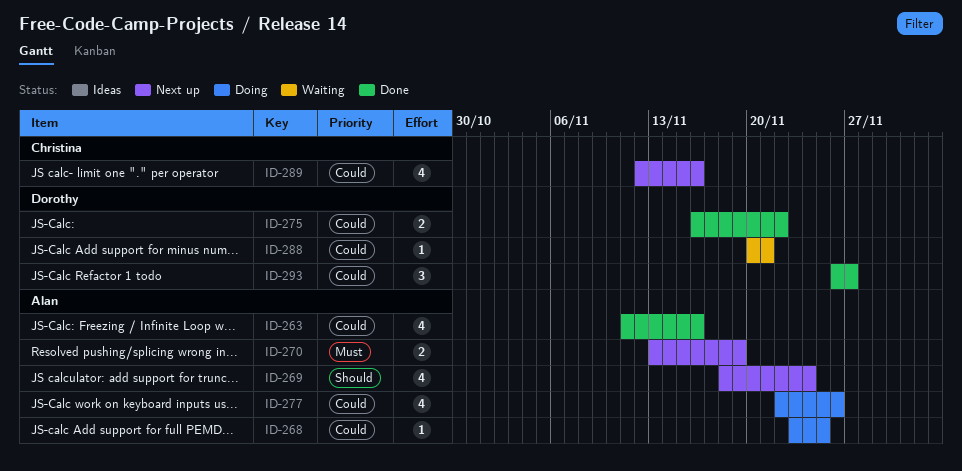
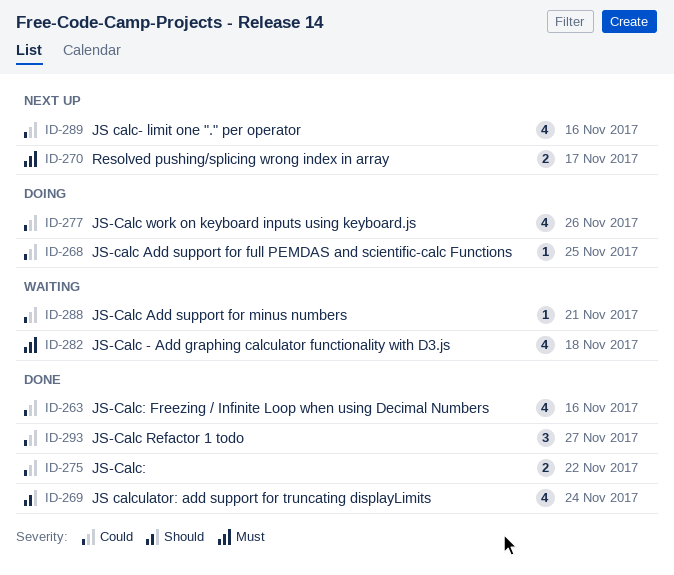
ID-269, status: Next up -> Done
ID-270, due: Nov 19 -> Nov 17
ID-282: none -> present

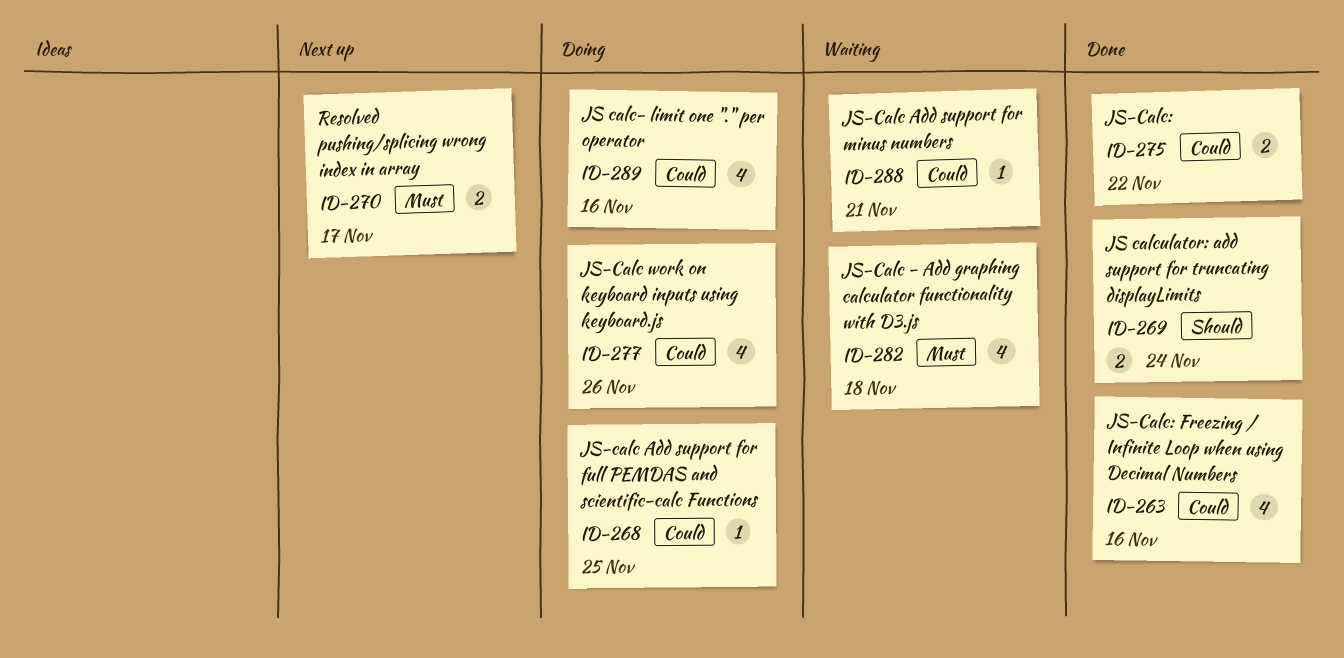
ID-269, estimate: 4 -> 2
ID-289, status: Next up -> Doing
ID-293: present -> none

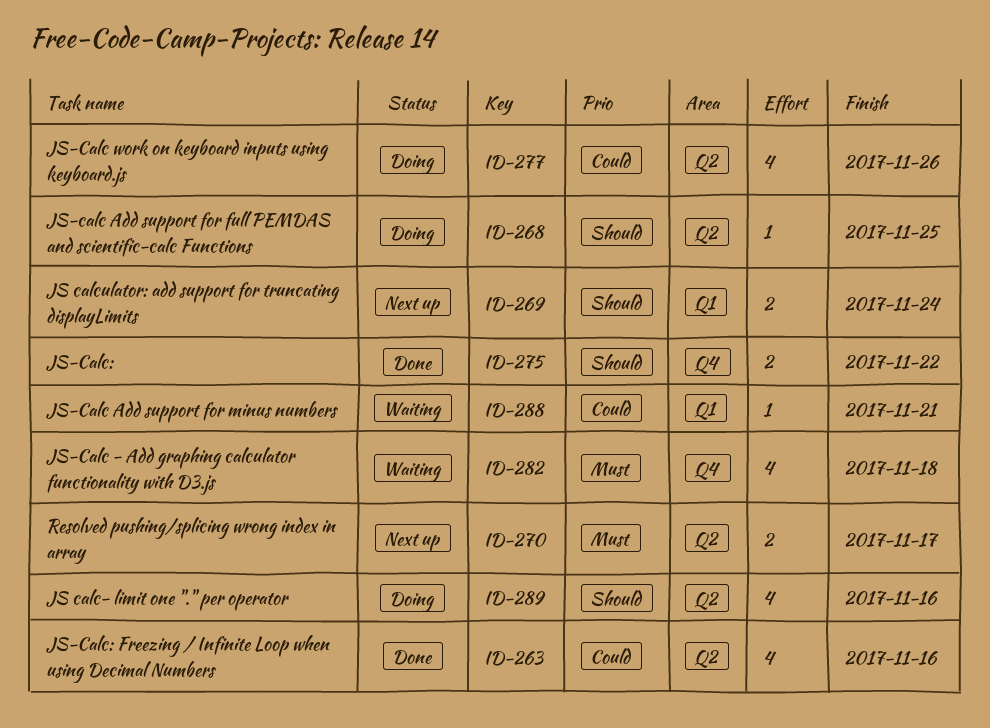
ID-268, priority: Could -> Should
ID-269, status: Done -> Next up
ID-275, priority: Could -> Should
ID-289, priority: Could -> Should

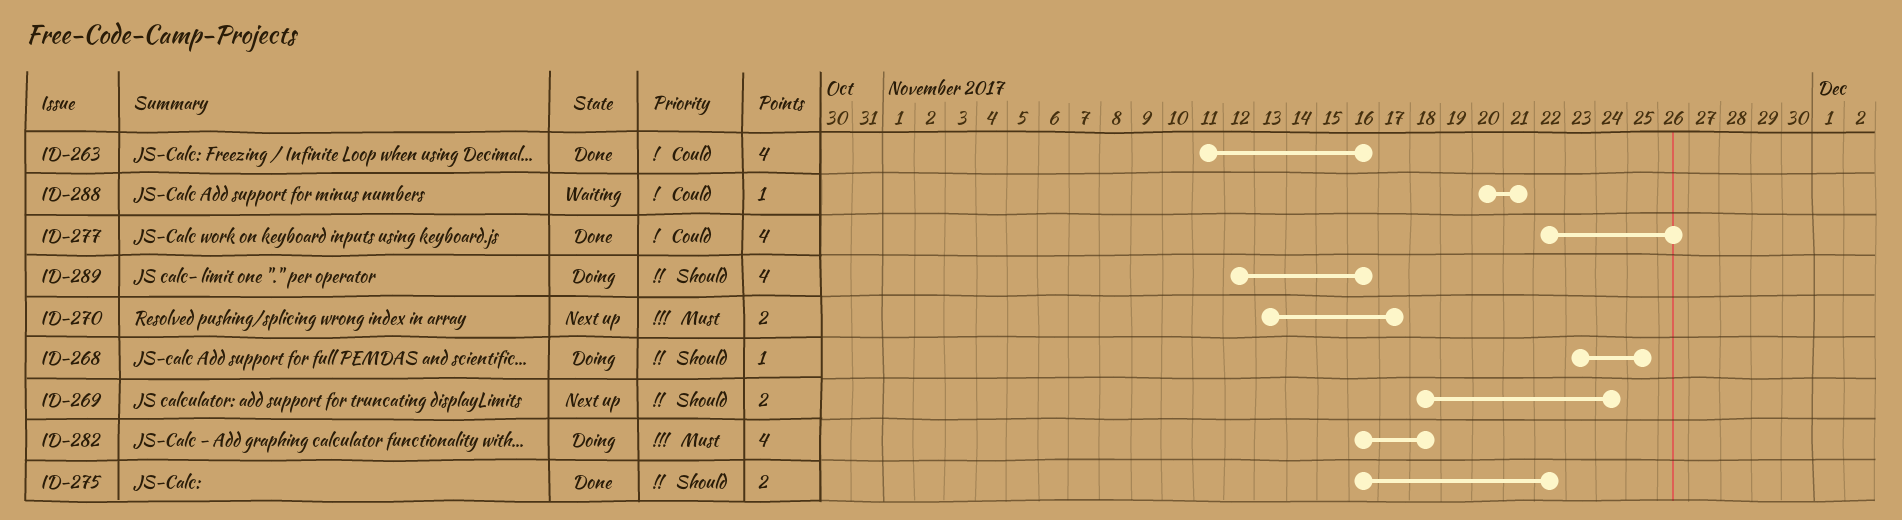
ID-277, status: Doing -> Done
ID-282, status: Waiting -> Doing

